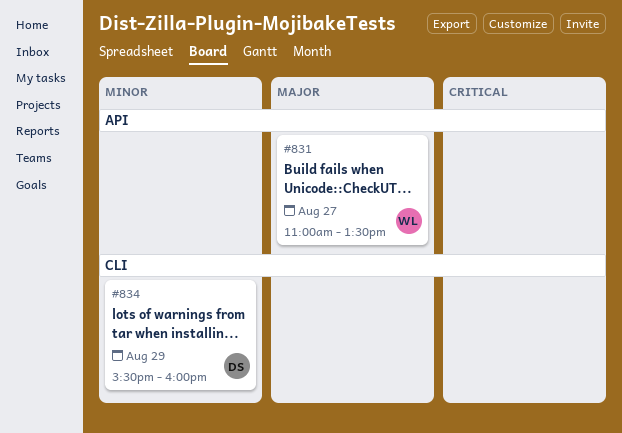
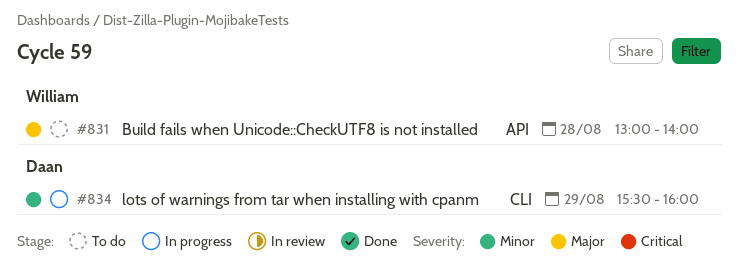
#831, day: Aug 27 -> Aug 28
#831, begins: 11:00 -> 13:00
#831, ends: 13:30 -> 14:00

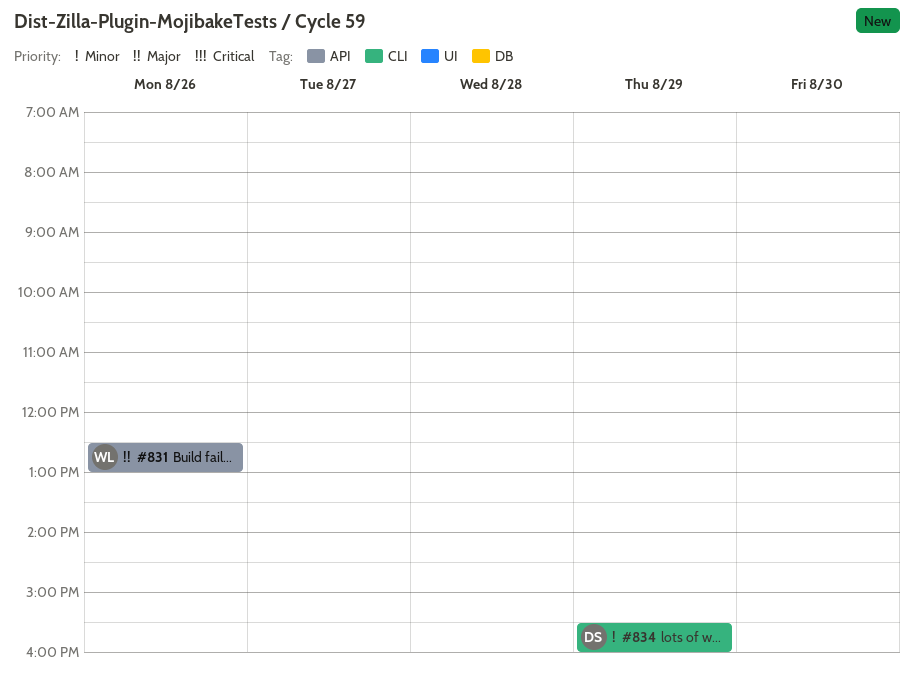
#831, day: Aug 28 -> Aug 26
#831, begins: 13:00 -> 12:30
#831, ends: 14:00 -> 13:00

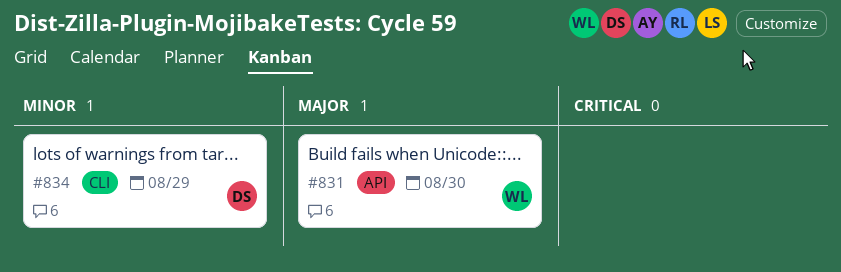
#831, day: Aug 26 -> Aug 30

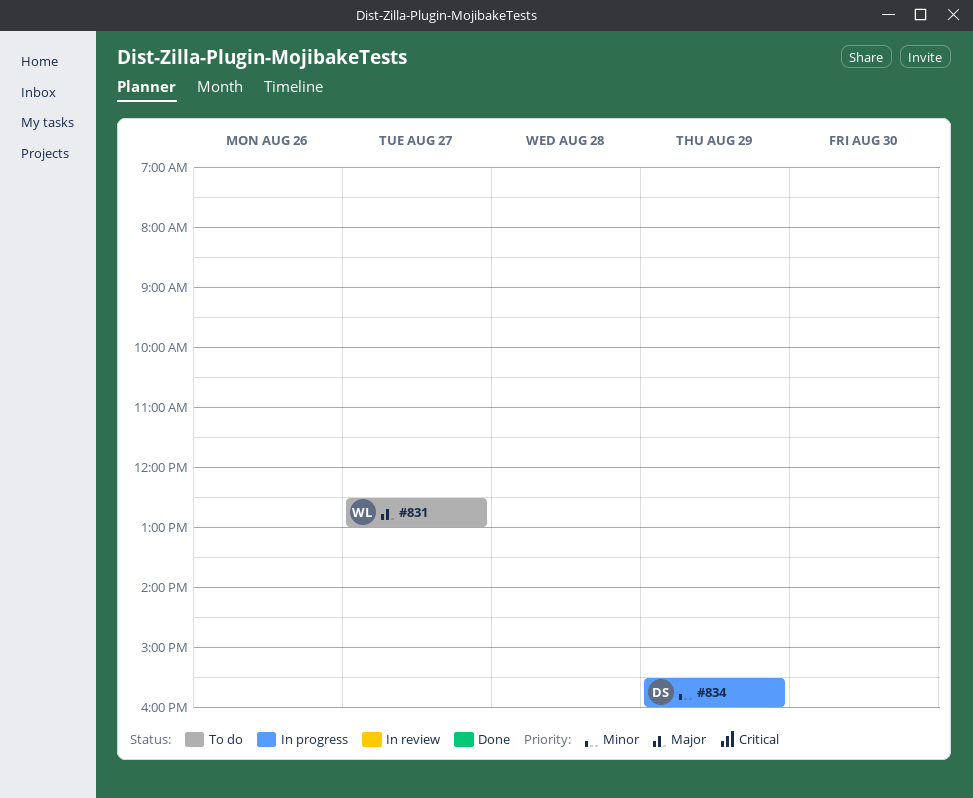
#831, day: Aug 30 -> Aug 27

